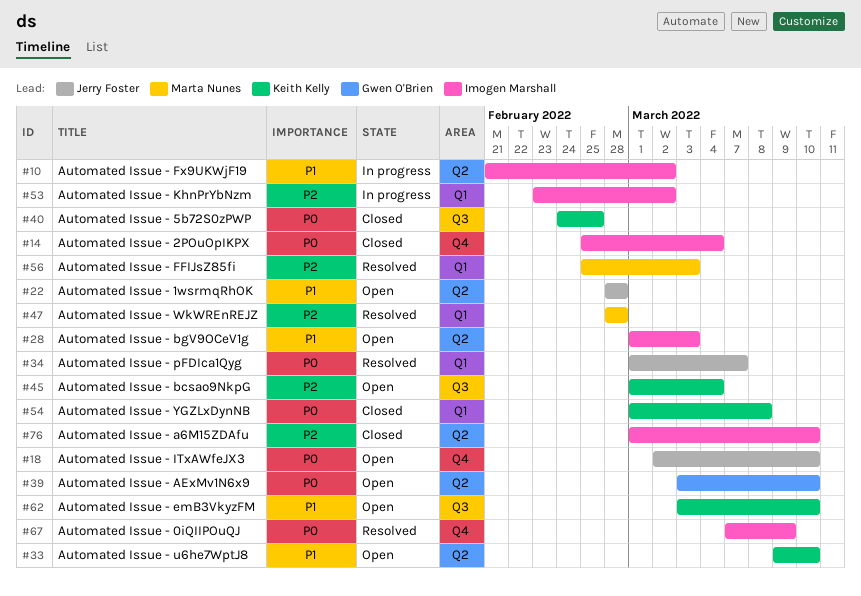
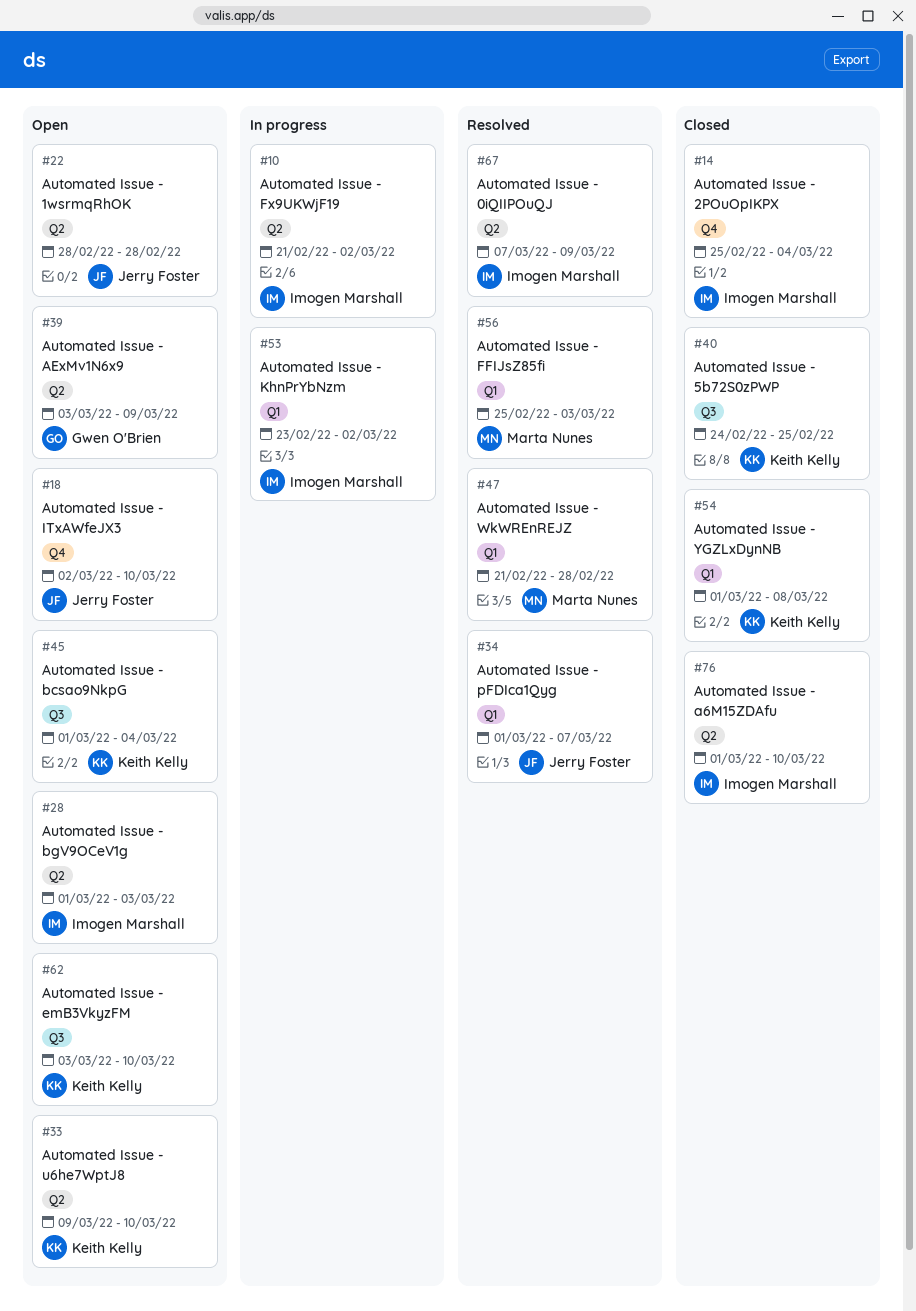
#39, due: Mar 10 -> Mar 9
#47, start: Feb 28 -> Feb 21
#67, label: Q4 -> Q2

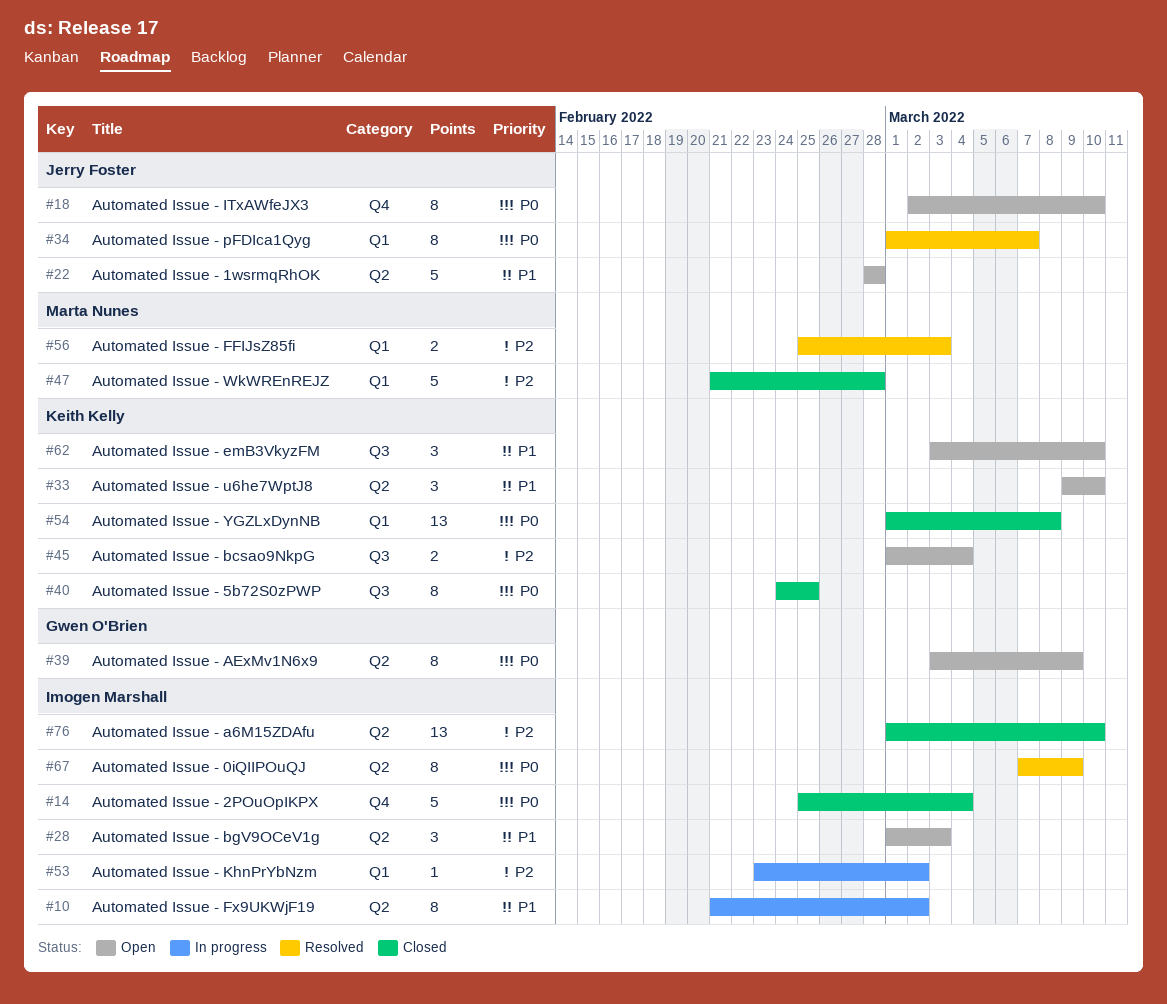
#47, status: Resolved -> Closed

